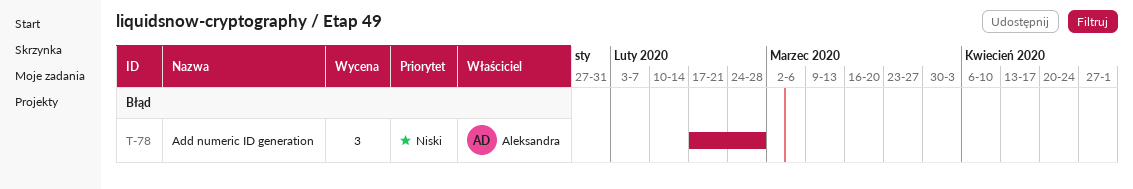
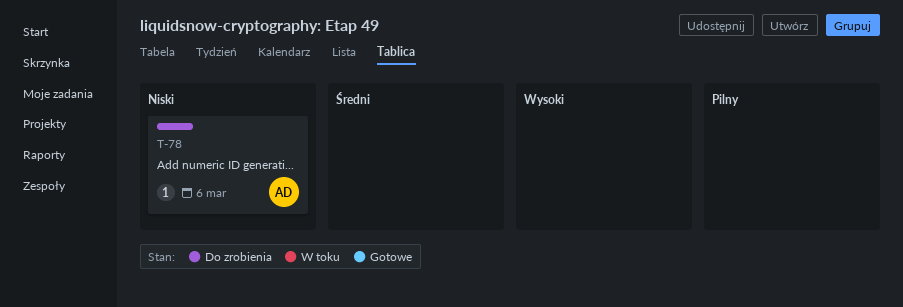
T-78, estimate: 3 -> 1
T-78, due: Feb 28 -> Mar 6

